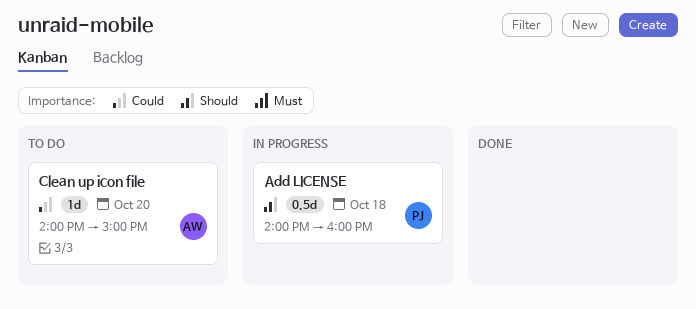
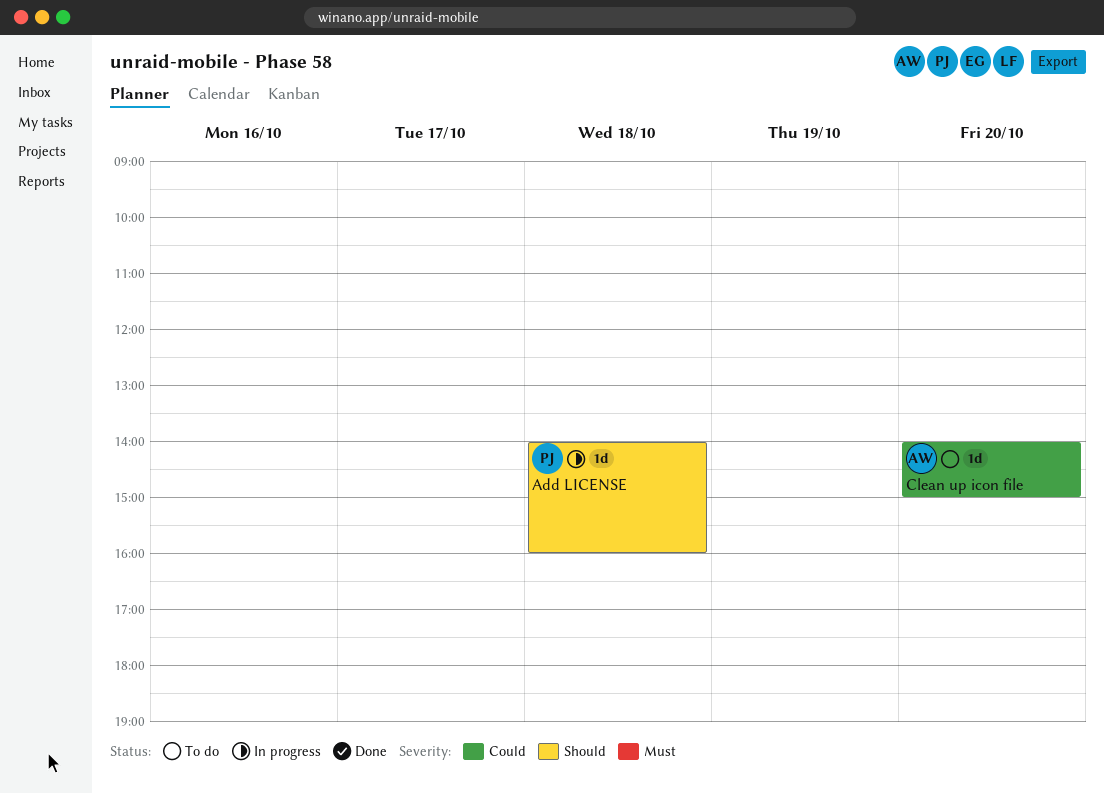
Add LICENSE, estimate: 0.5d -> 1d

